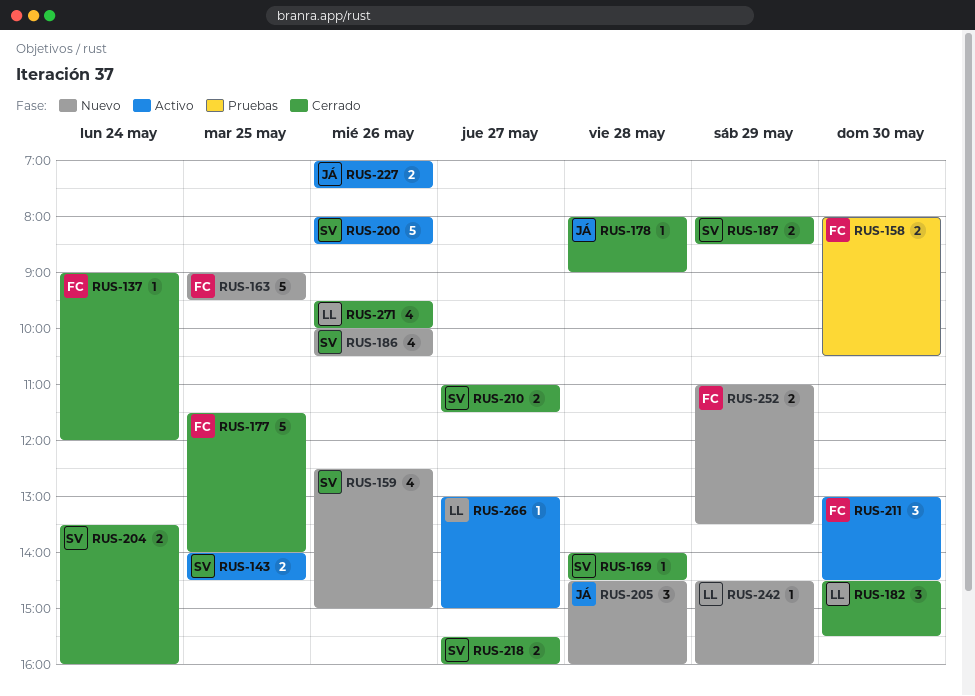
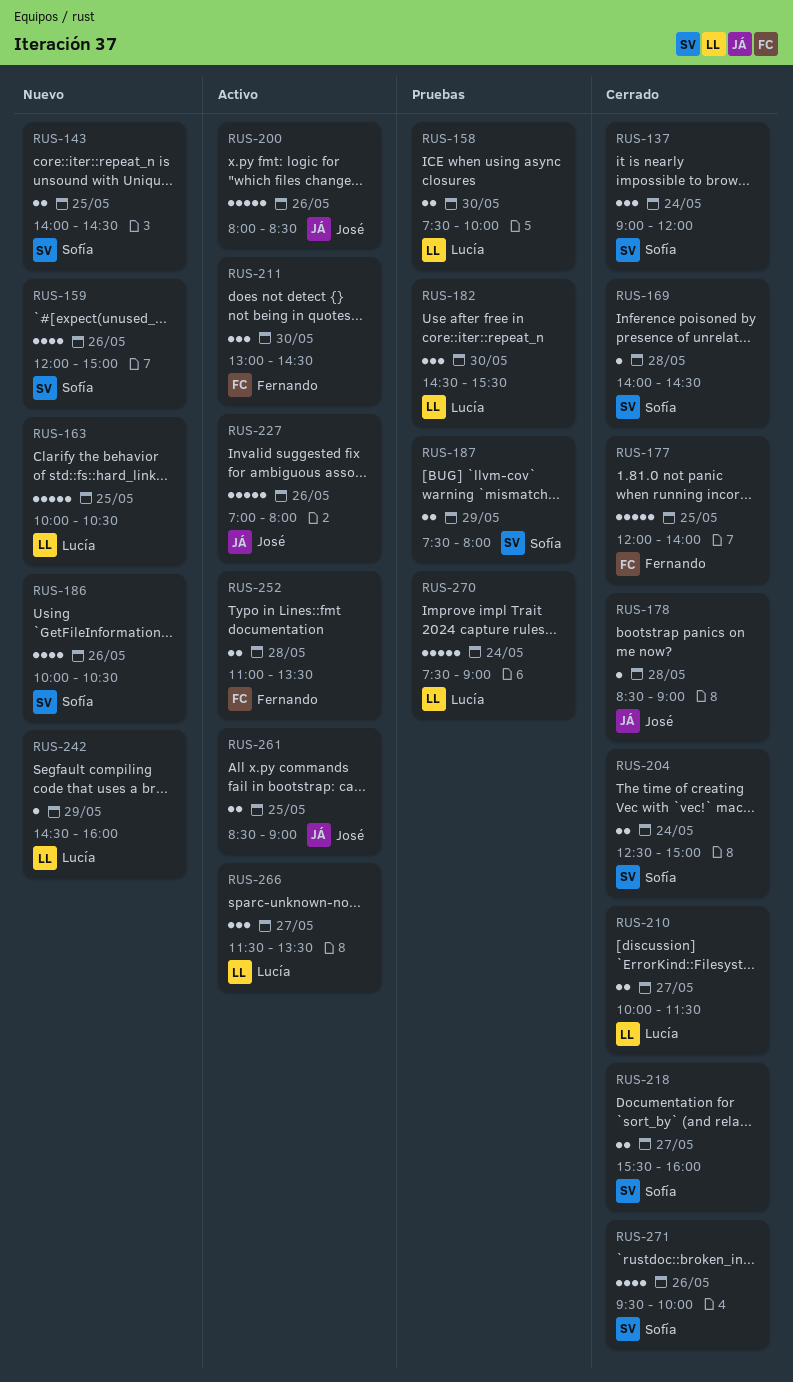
RUS-137, owner: Fernando -> Sofía
RUS-137, estimate: 1 -> 3
RUS-143, status: Activo -> Nuevo
RUS-158, owner: Fernando -> Lucía
RUS-158, begins: 08:00 -> 07:30
RUS-158, ends: 10:30 -> 10:00
RUS-159, begins: 12:30 -> 12:00
RUS-163, owner: Fernando -> Lucía
RUS-163, begins: 09:00 -> 10:00
RUS-163, ends: 09:30 -> 10:30
RUS-177, begins: 11:30 -> 12:00
RUS-178, begins: 08:00 -> 08:30
RUS-182, status: Cerrado -> Pruebas
RUS-187, status: Cerrado -> Pruebas
RUS-187, begins: 08:00 -> 07:30
RUS-187, ends: 08:30 -> 08:00
RUS-200, owner: Sofía -> José
RUS-204, begins: 13:30 -> 12:30
RUS-204, ends: 16:00 -> 15:00
RUS-205: present -> none
RUS-210, owner: Sofía -> Lucía
RUS-210, begins: 11:00 -> 10:00
RUS-227, estimate: 2 -> 5
RUS-227, ends: 07:30 -> 08:00
RUS-252, status: Nuevo -> Activo
RUS-252, day: May 29 -> May 28
RUS-261: none -> present
RUS-266, estimate: 1 -> 3
RUS-266, begins: 13:00 -> 11:30
RUS-266, ends: 15:00 -> 13:30
RUS-270: none -> present
RUS-271, owner: Lucía -> Sofía

